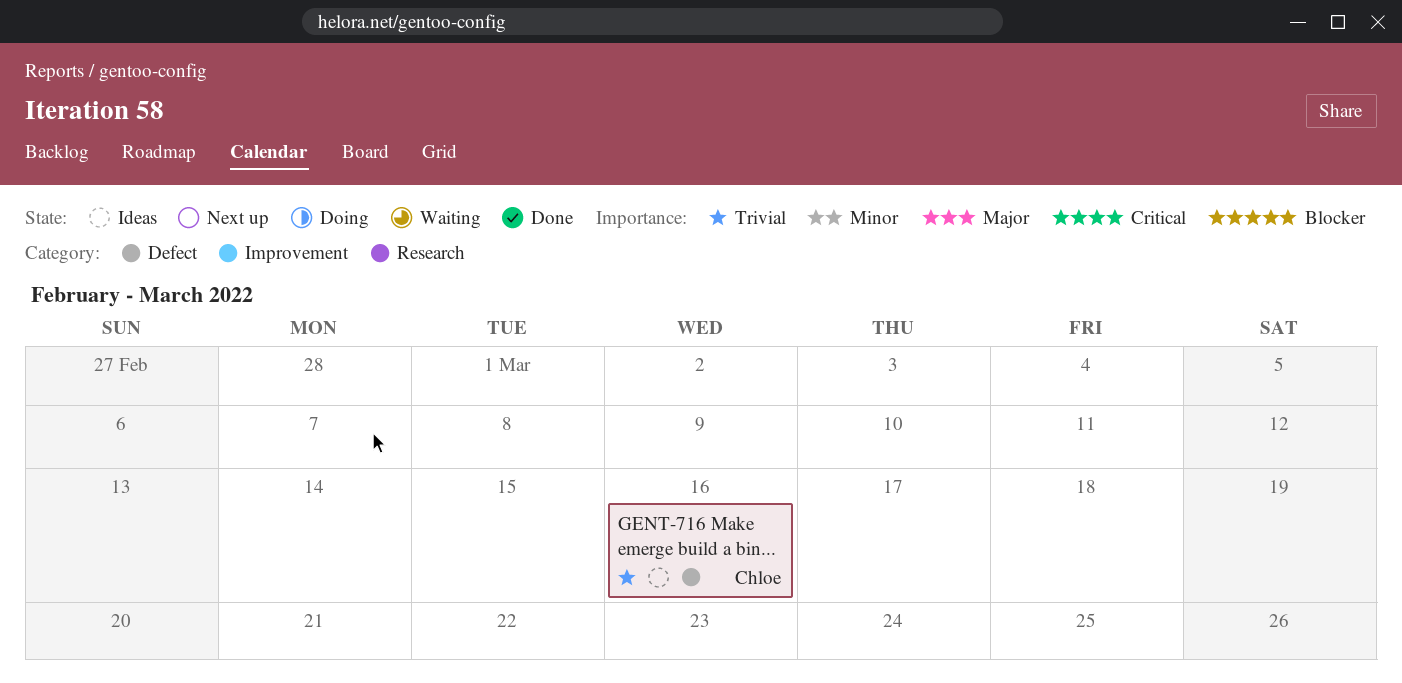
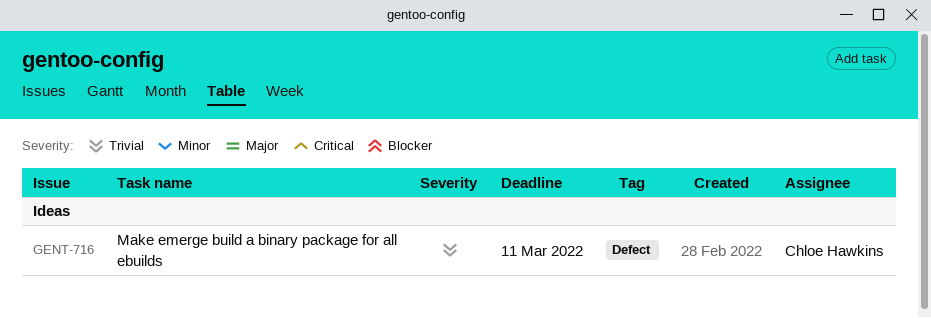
GENT-716, due: Mar 16 -> Mar 11

